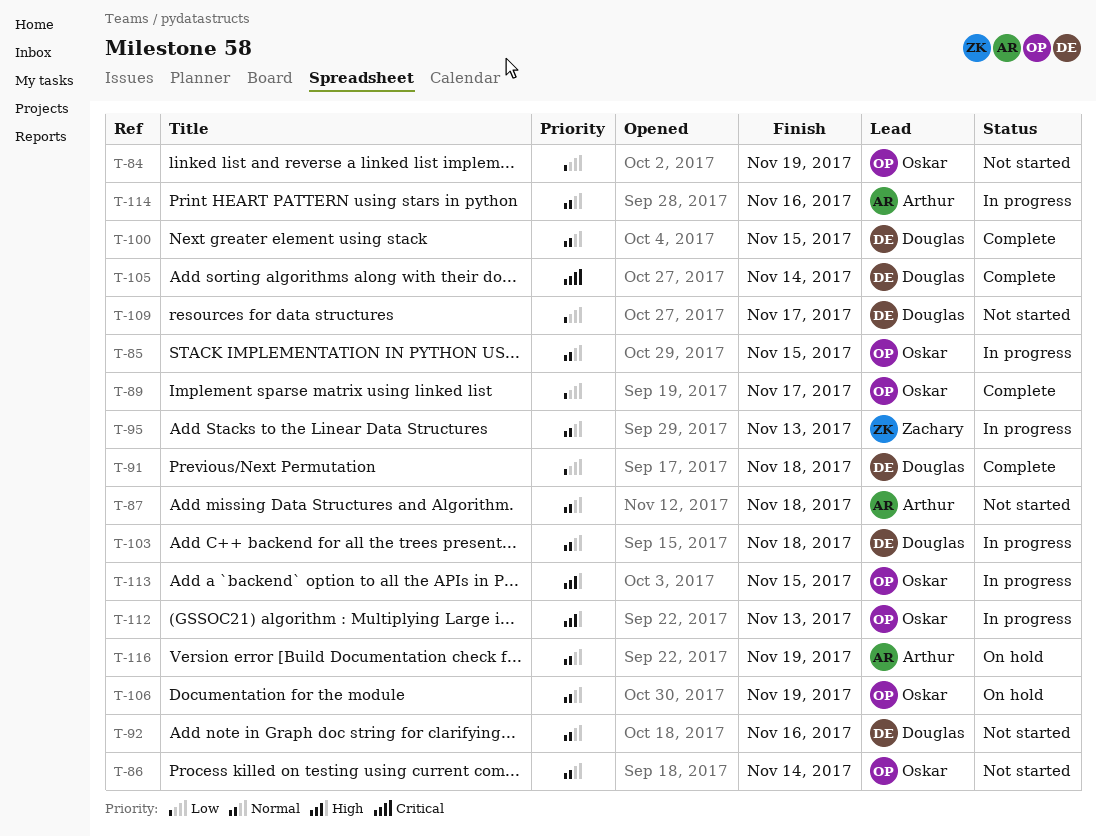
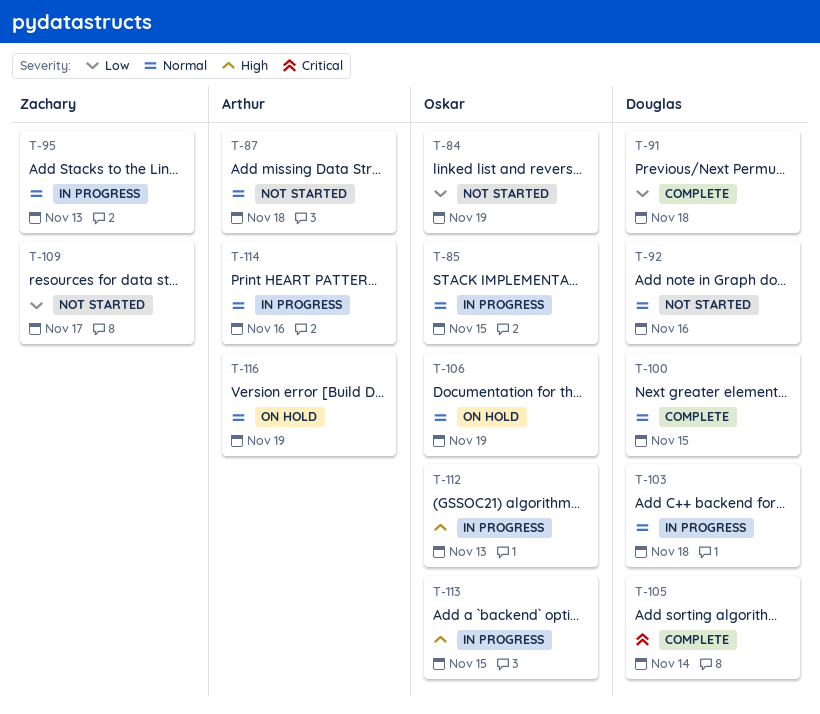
T-86: present -> none
T-89: present -> none
T-109, owner: Douglas -> Zachary

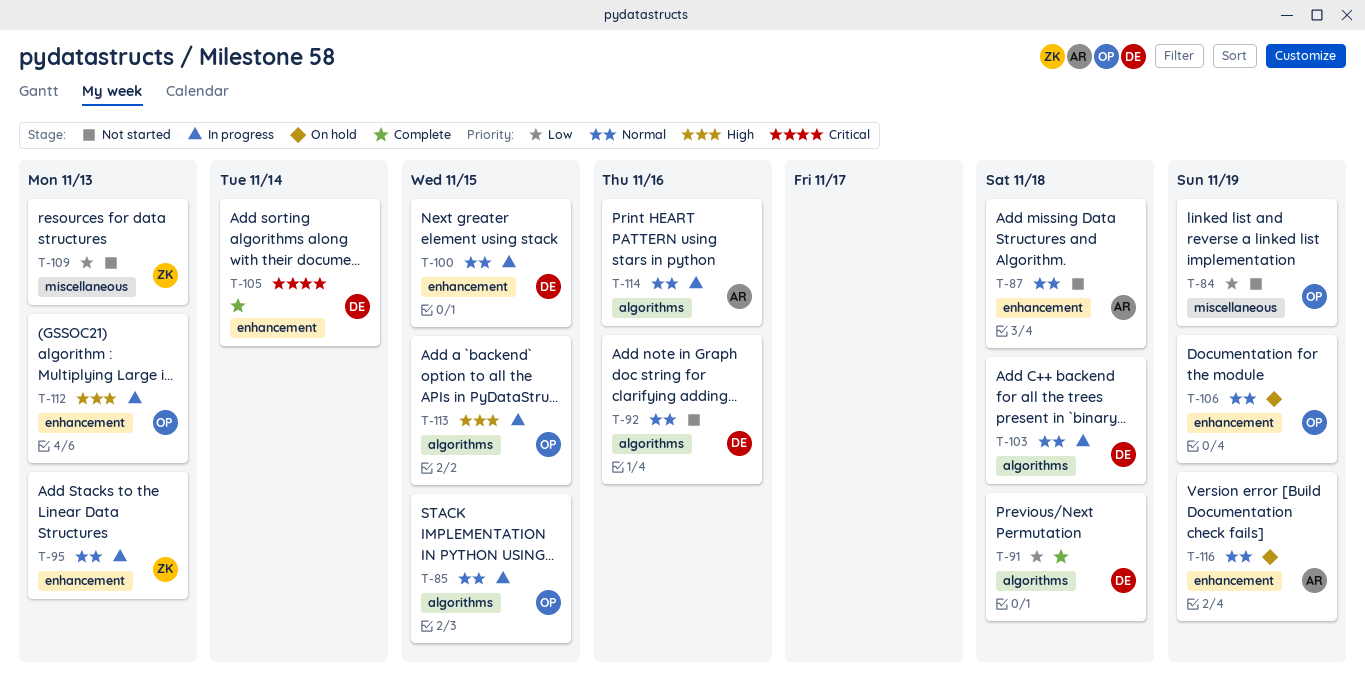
T-100, status: Complete -> In progress
T-109, due: Nov 17 -> Nov 13

